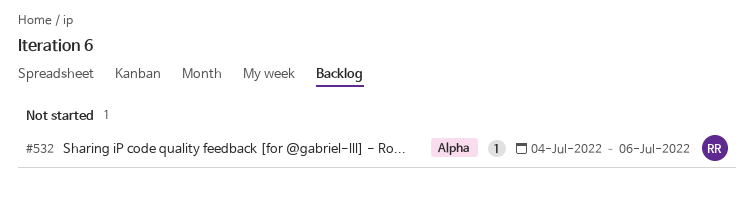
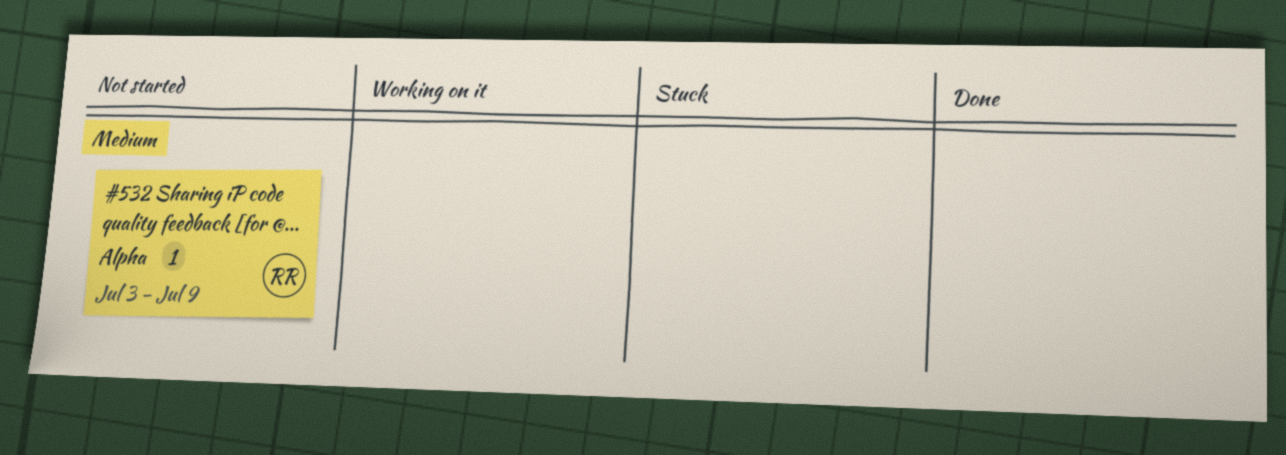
#532, start: Jul 4 -> Jul 3
#532, due: Jul 6 -> Jul 9

